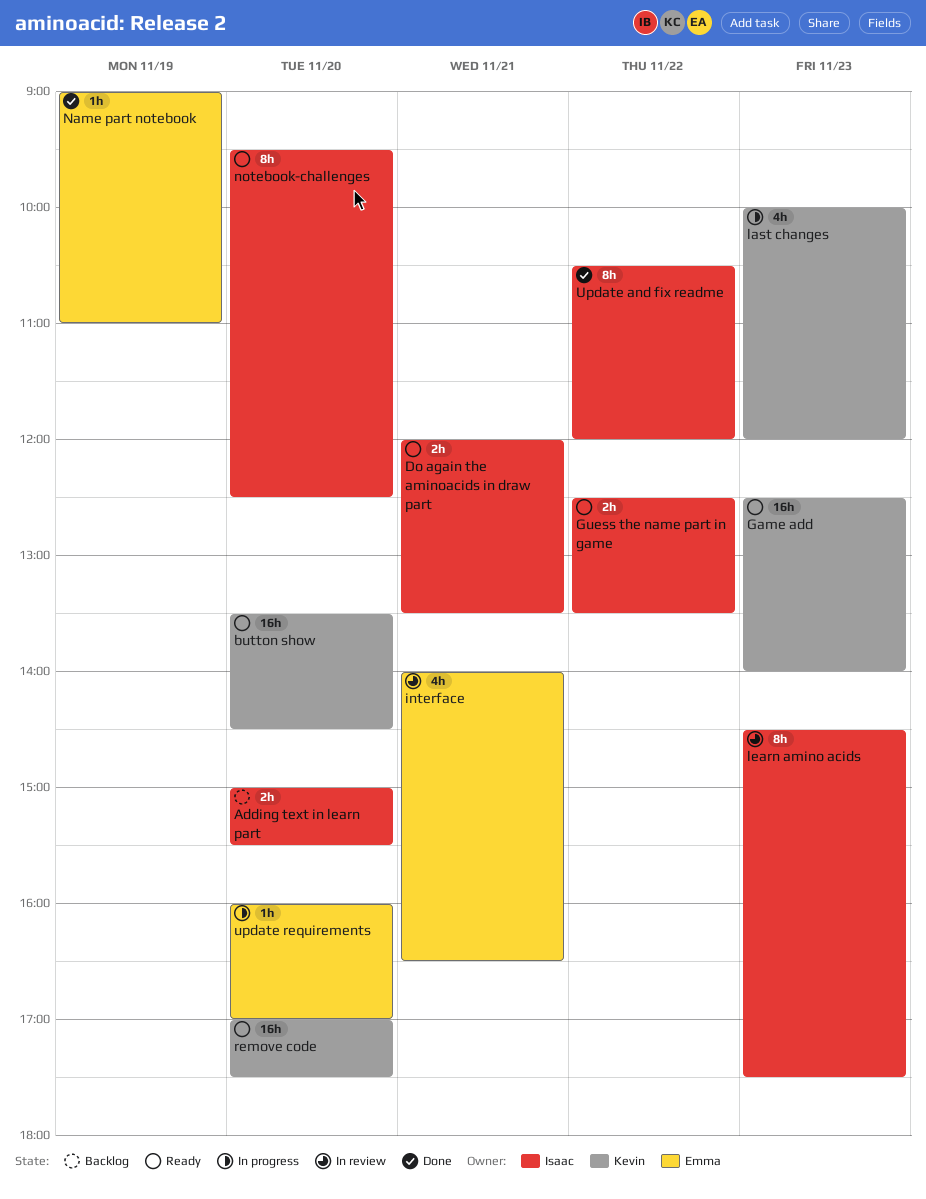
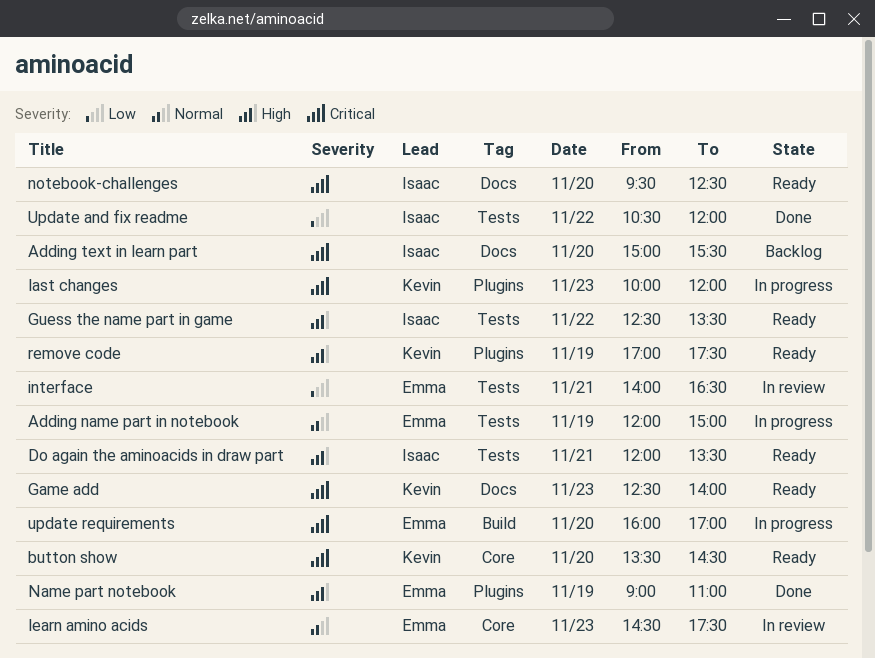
Adding name part in notebook: none -> present
learn amino acids, owner: Isaac -> Emma
remove code, day: Nov 20 -> Nov 19

